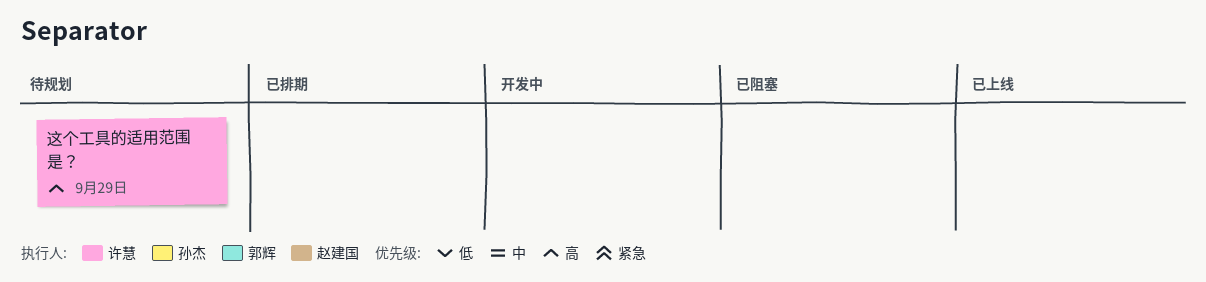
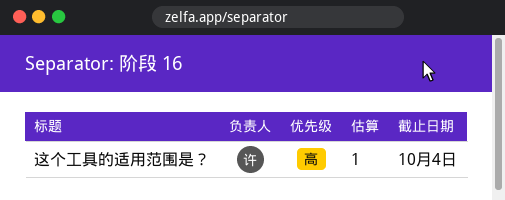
这个工具的适用范围是？, due: Sep 29 -> Oct 4

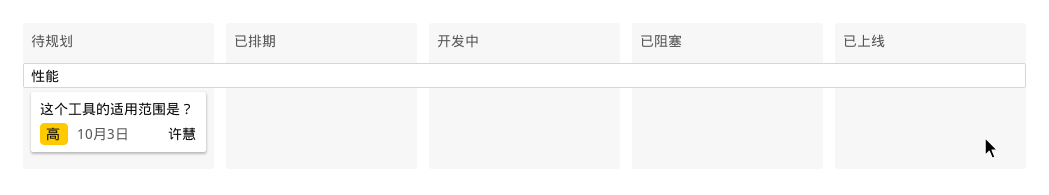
这个工具的适用范围是？, due: Oct 4 -> Oct 3

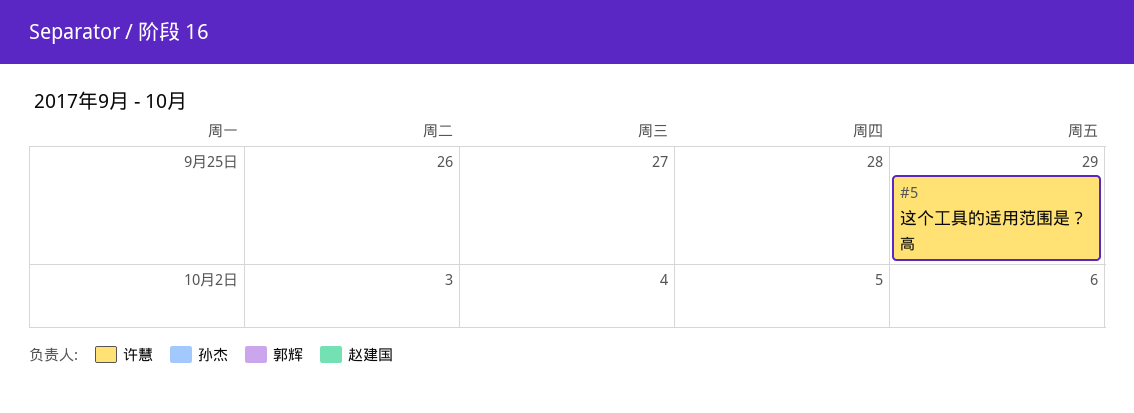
这个工具的适用范围是？, due: Oct 3 -> Sep 29

